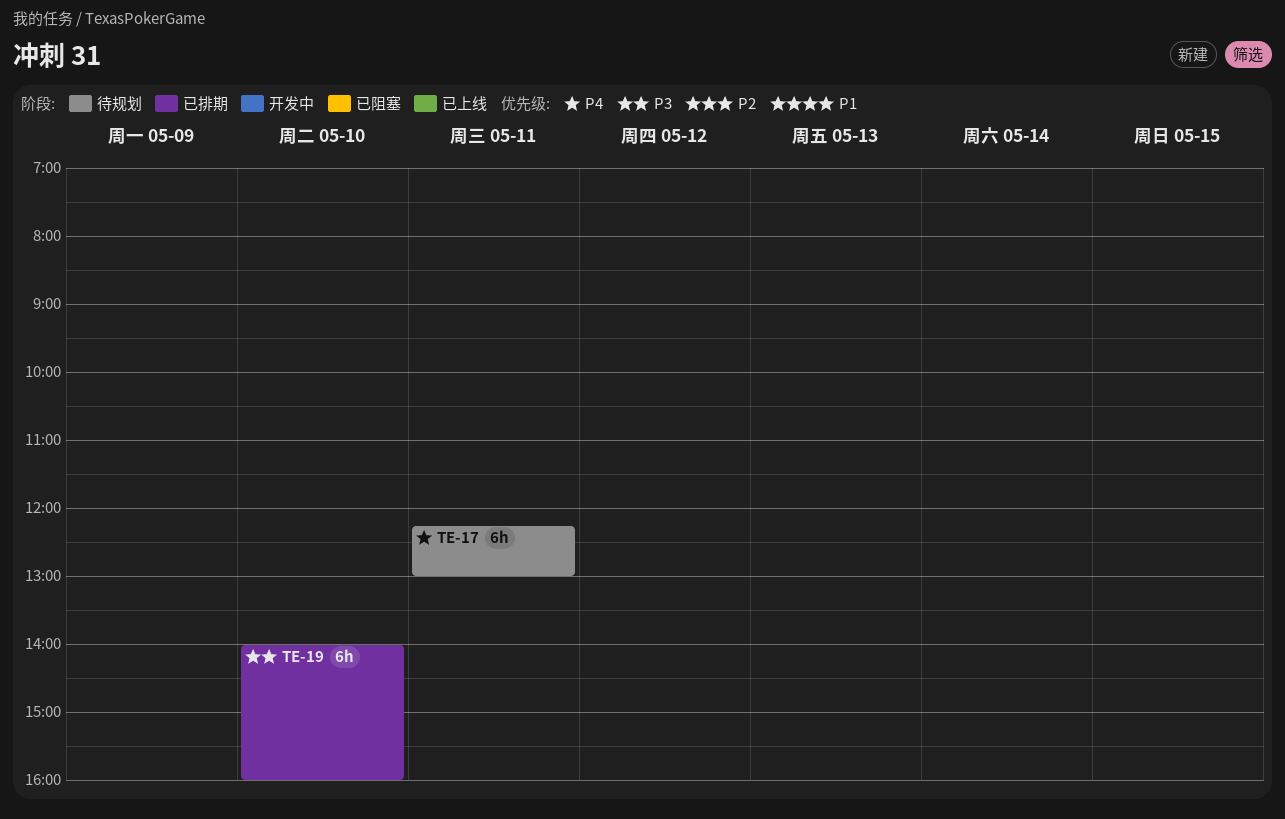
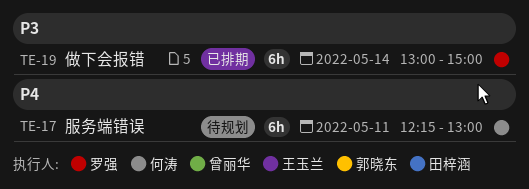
TE-19, day: May 10 -> May 14
TE-19, begins: 14:00 -> 13:00
TE-19, ends: 16:00 -> 15:00

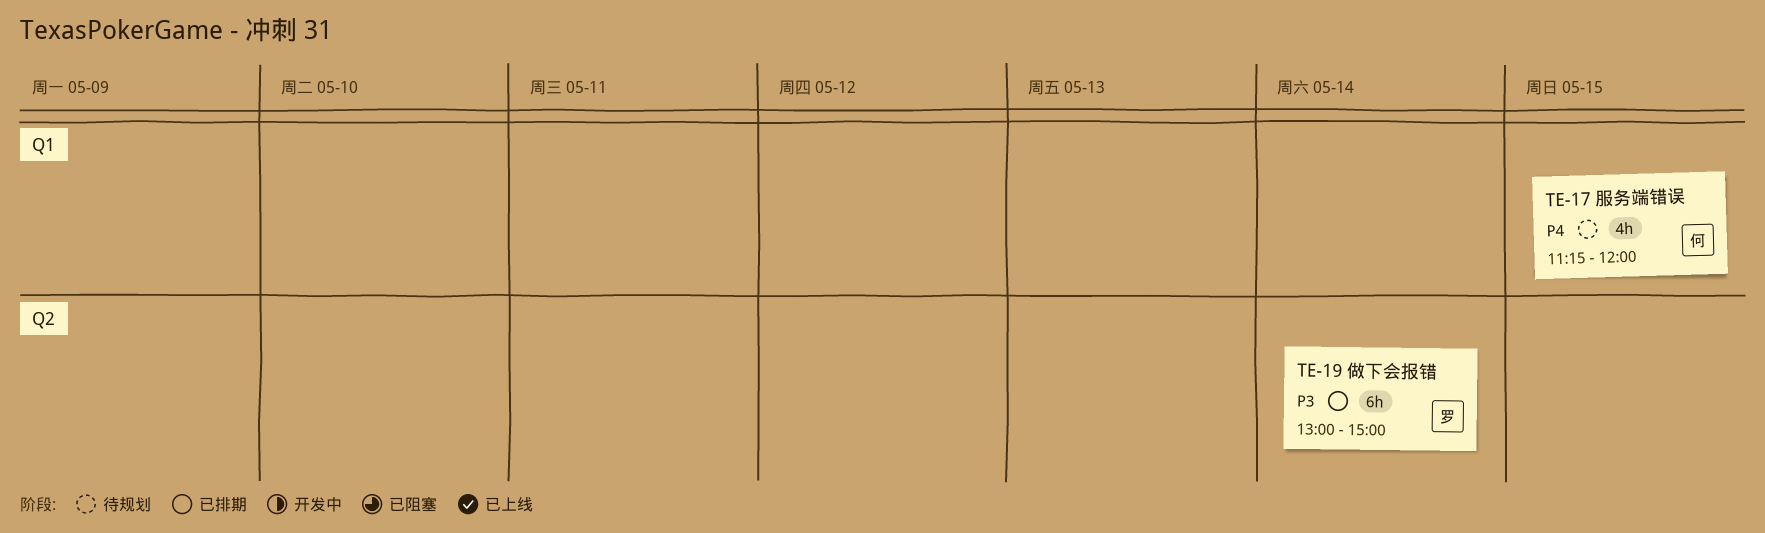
TE-17, estimate: 6h -> 4h
TE-17, day: May 11 -> May 15
TE-17, begins: 12:15 -> 11:15
TE-17, ends: 13:00 -> 12:00

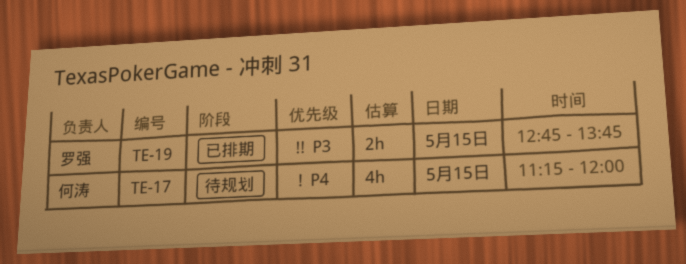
TE-19, estimate: 6h -> 2h
TE-19, day: May 14 -> May 15
TE-19, begins: 13:00 -> 12:45
TE-19, ends: 15:00 -> 13:45

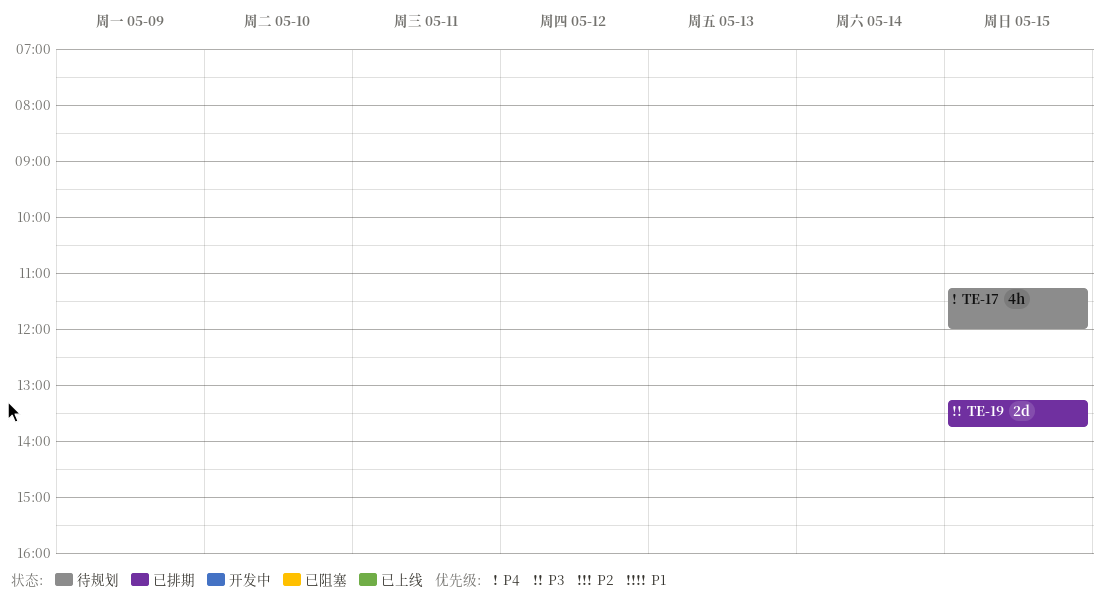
TE-19, estimate: 2h -> 2d
TE-19, begins: 12:45 -> 13:15

